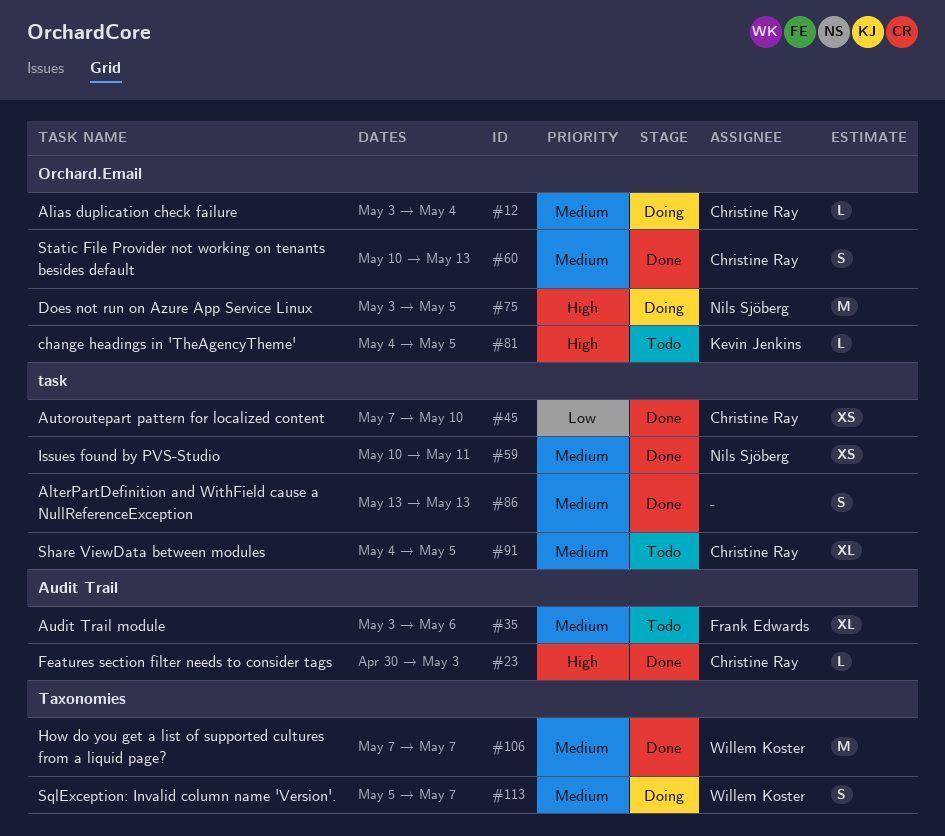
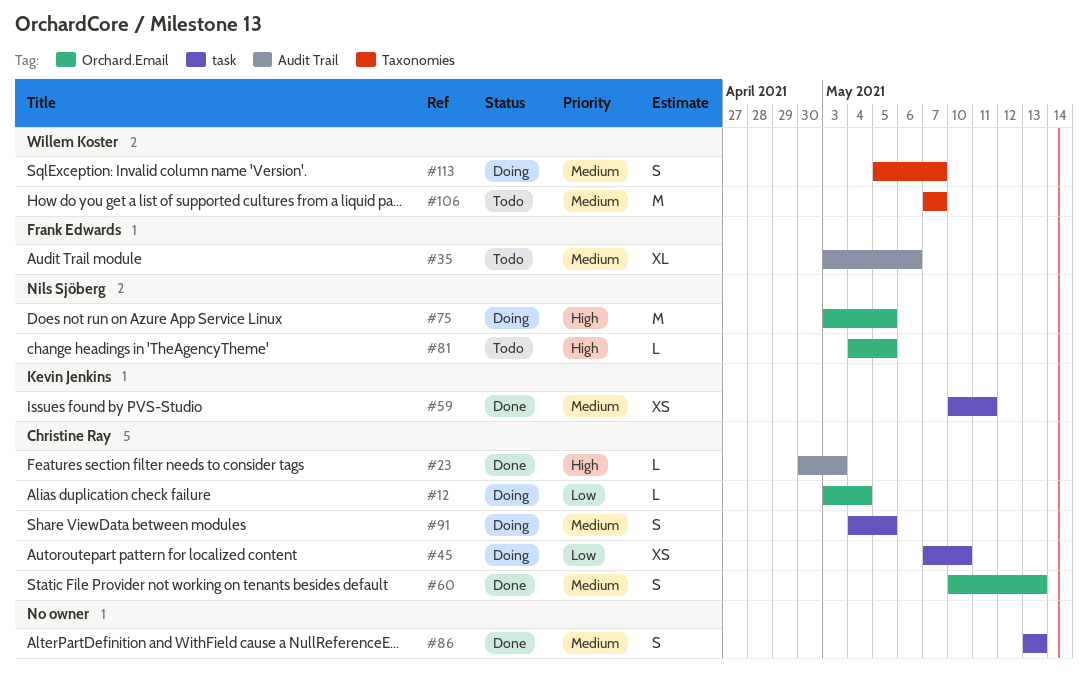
#12, priority: Medium -> Low
#45, status: Done -> Doing
#59, owner: Nils Sjöberg -> Kevin Jenkins
#81, owner: Kevin Jenkins -> Nils Sjöberg
#91, status: Todo -> Doing
#91, estimate: XL -> S
#106, status: Done -> Todo

